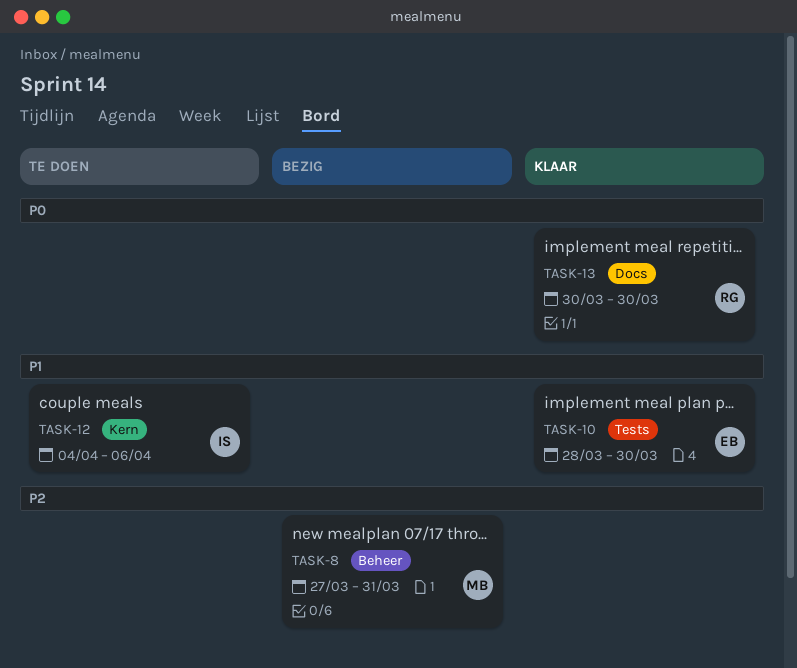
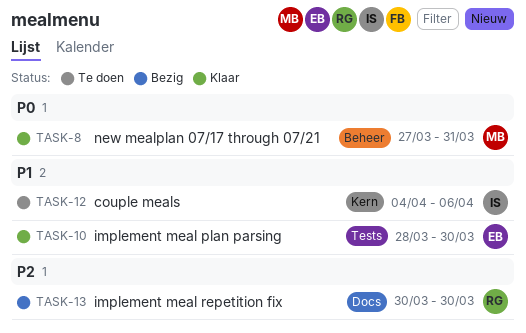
TASK-8, status: Bezig -> Klaar
TASK-8, priority: P2 -> P0
TASK-13, status: Klaar -> Bezig
TASK-13, priority: P0 -> P2

